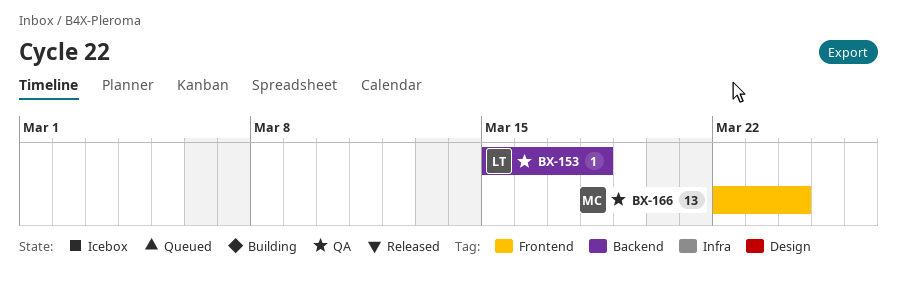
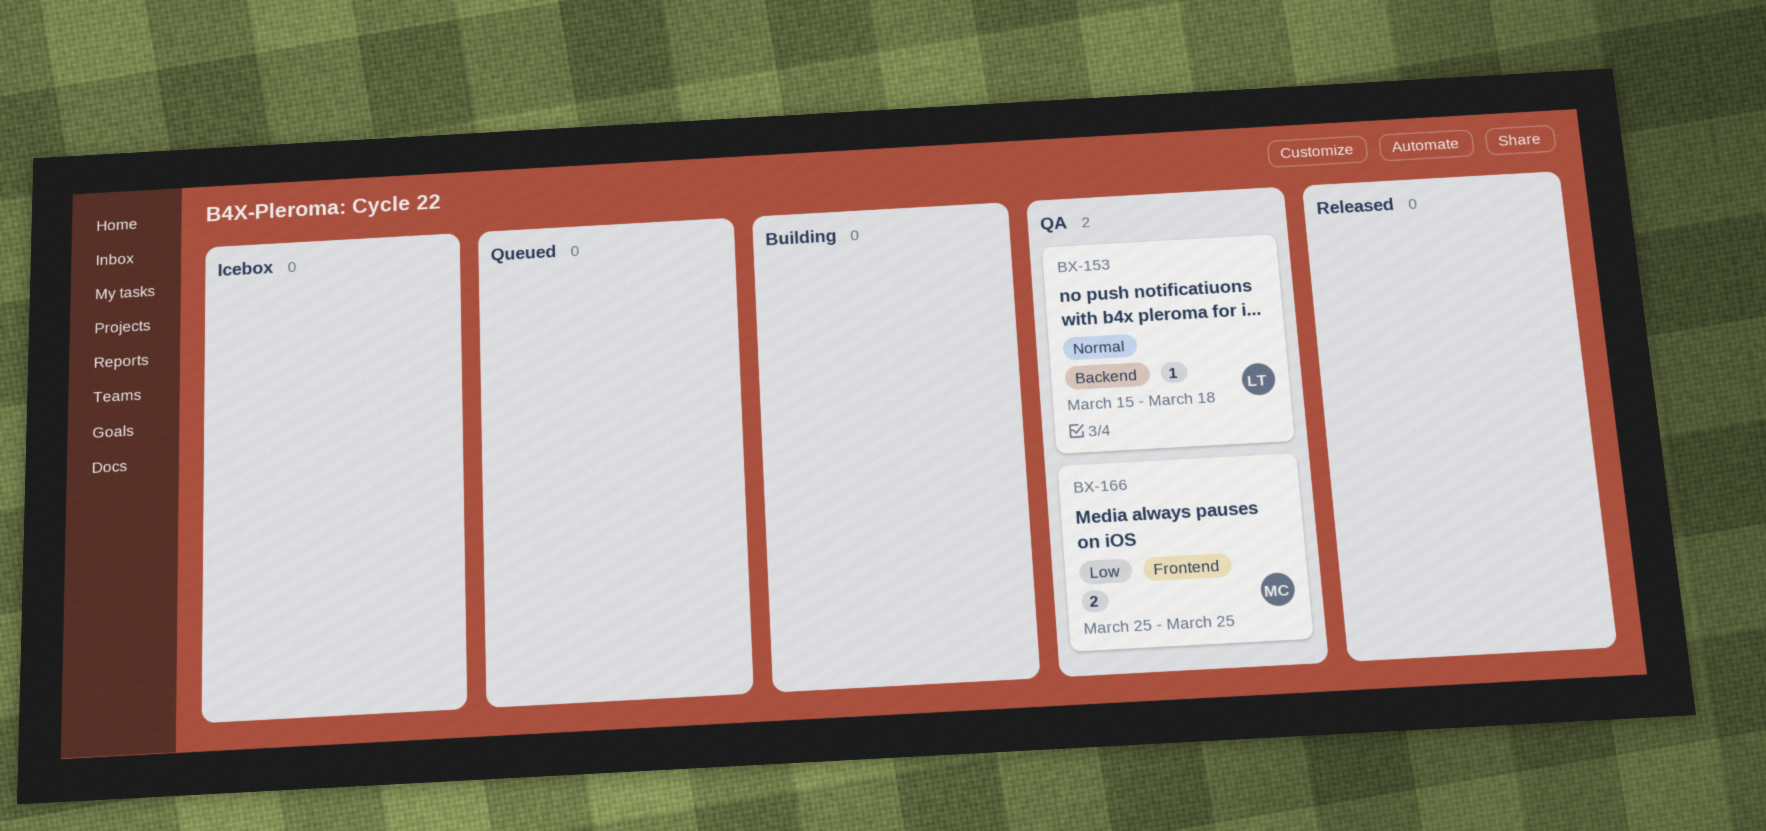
BX-166, estimate: 13 -> 2
BX-166, start: Mar 22 -> Mar 25
BX-166, due: Mar 24 -> Mar 25

